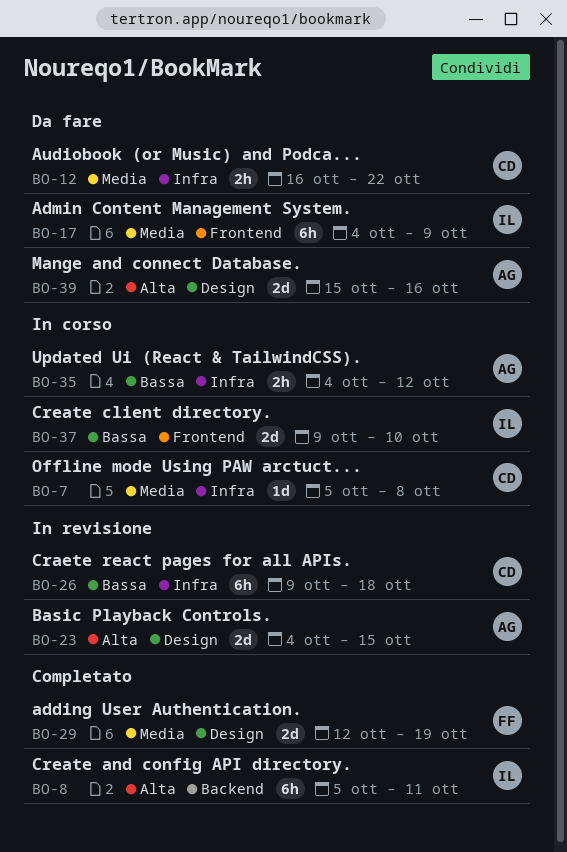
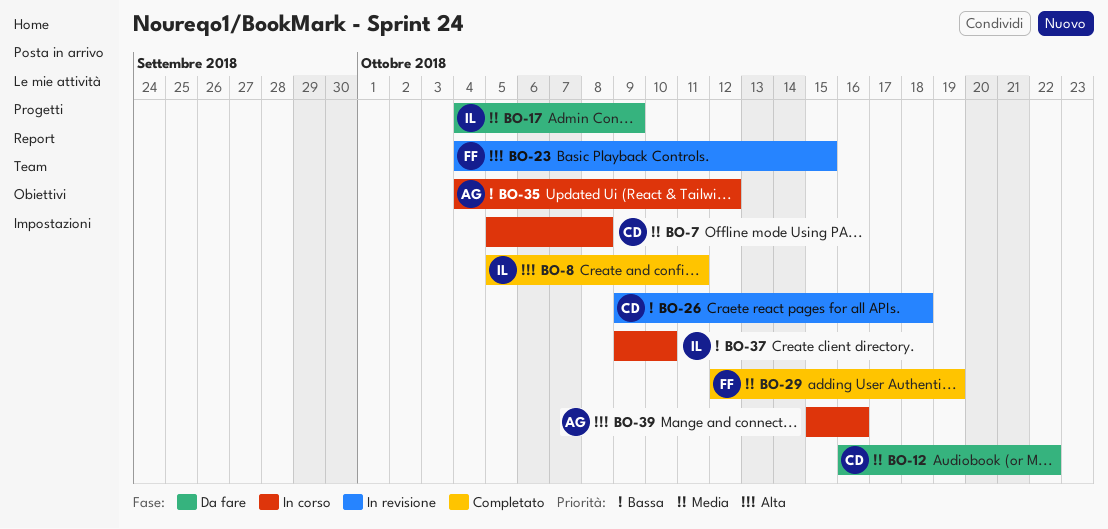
BO-23, owner: AG -> FF
BO-39, status: Da fare -> In corso

